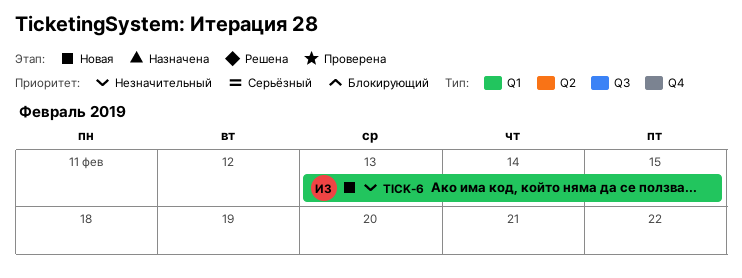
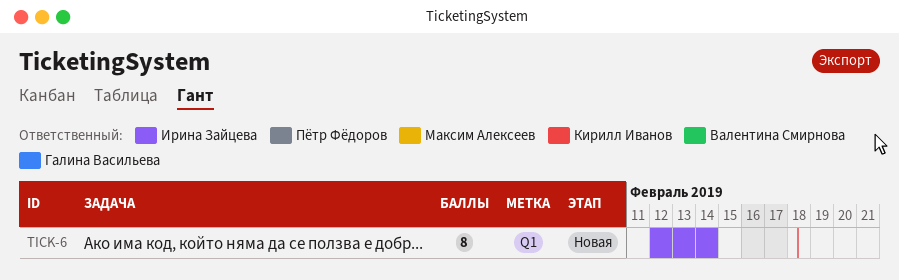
TICK-6, start: Feb 13 -> Feb 12
TICK-6, due: Feb 15 -> Feb 14

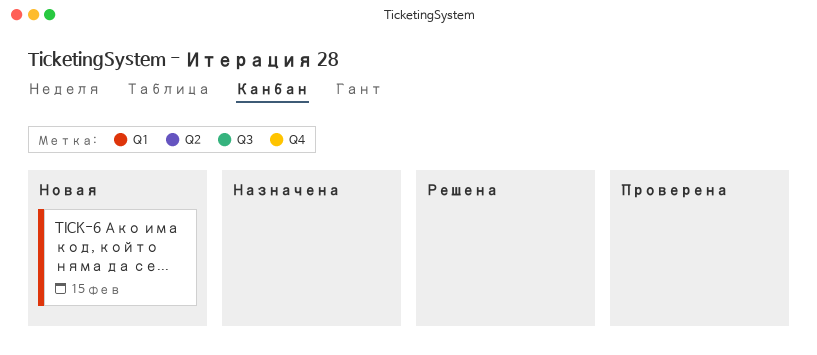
TICK-6, due: Feb 14 -> Feb 15

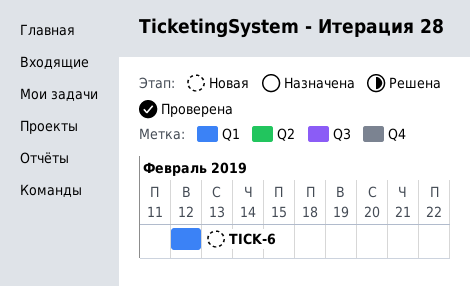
TICK-6, due: Feb 15 -> Feb 12

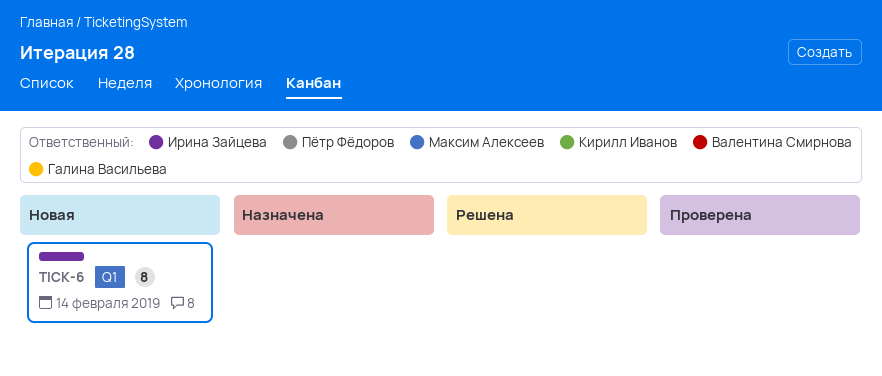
TICK-6, due: Feb 12 -> Feb 14

